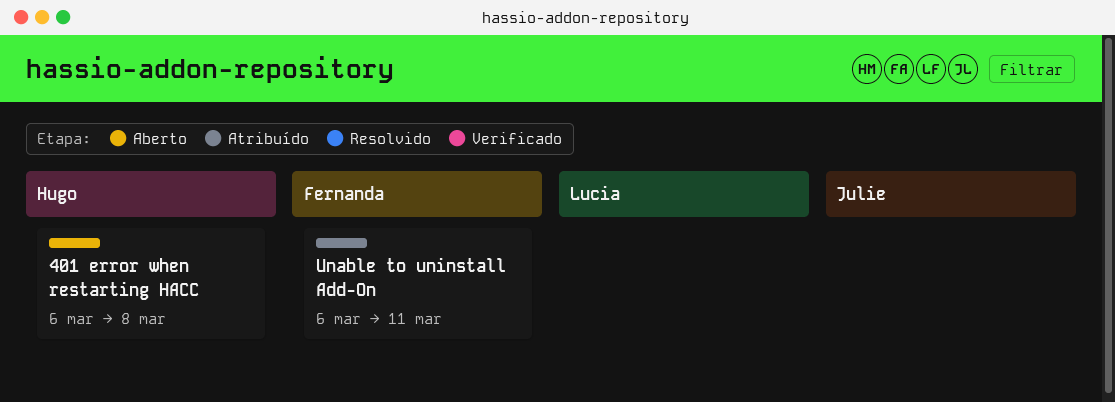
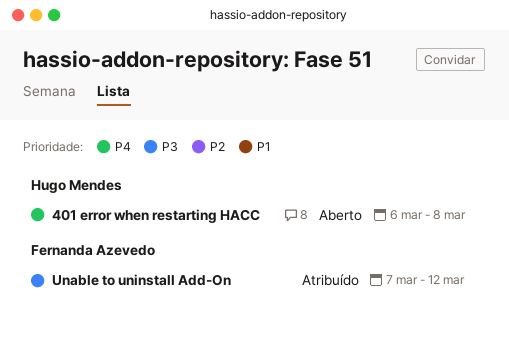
Unable to uninstall Add-On, start: Mar 6 -> Mar 7
Unable to uninstall Add-On, due: Mar 11 -> Mar 12

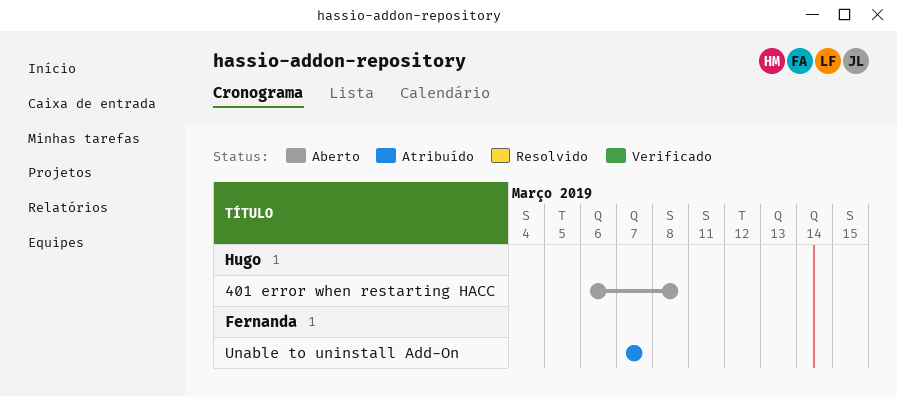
Unable to uninstall Add-On, due: Mar 12 -> Mar 7

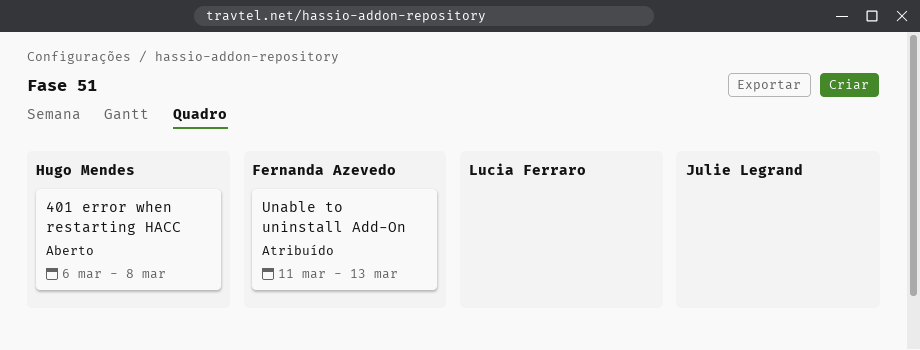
Unable to uninstall Add-On, start: Mar 7 -> Mar 11
Unable to uninstall Add-On, due: Mar 7 -> Mar 13

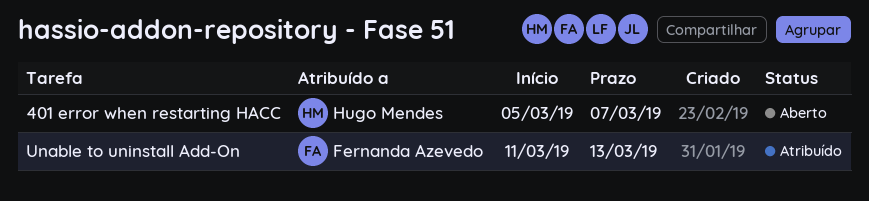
401 error when restarting HACC, start: Mar 6 -> Mar 5
401 error when restarting HACC, due: Mar 8 -> Mar 7

